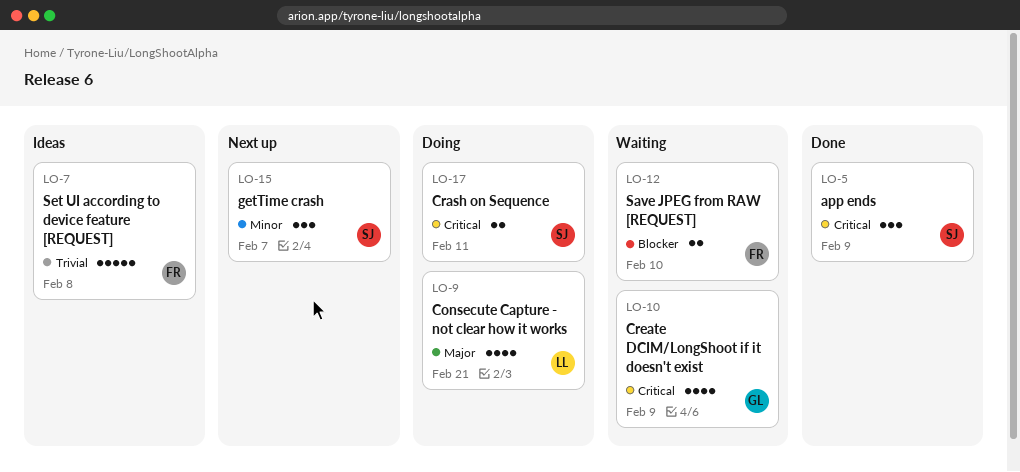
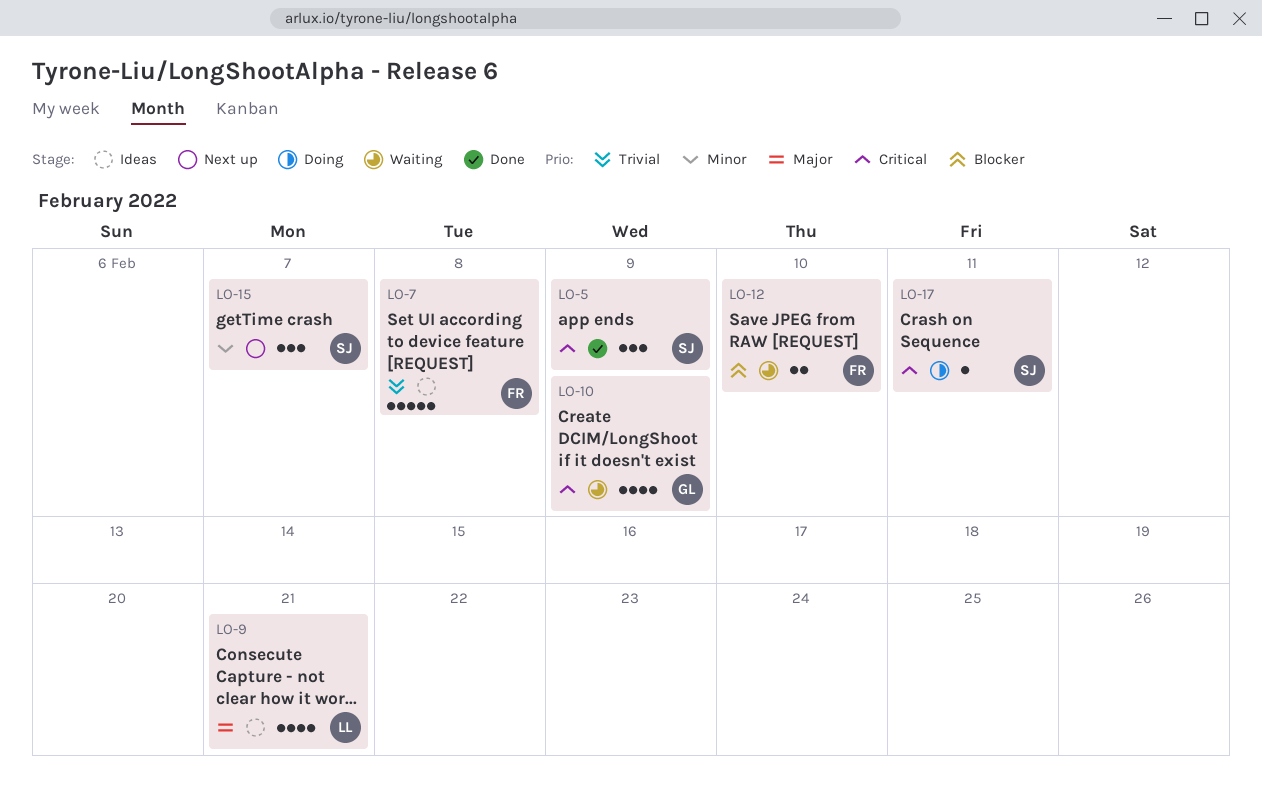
LO-9, status: Doing -> Ideas
LO-17, estimate: 2 -> 1

